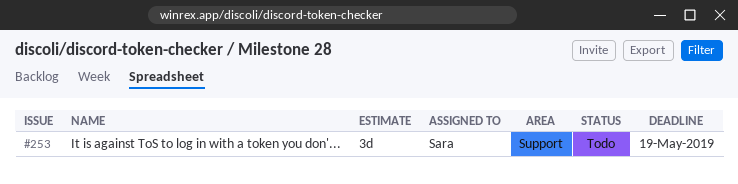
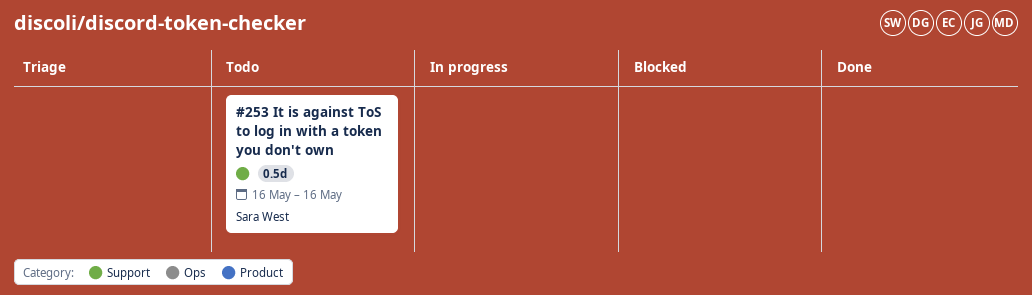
#253, estimate: 3d -> 0.5d
#253, due: May 19 -> May 16

